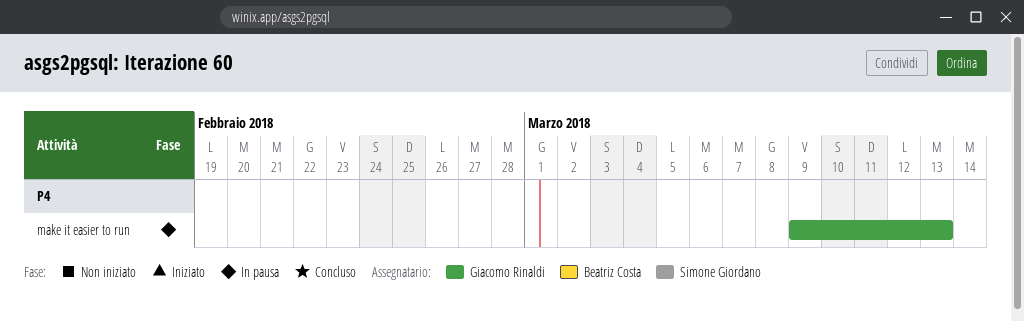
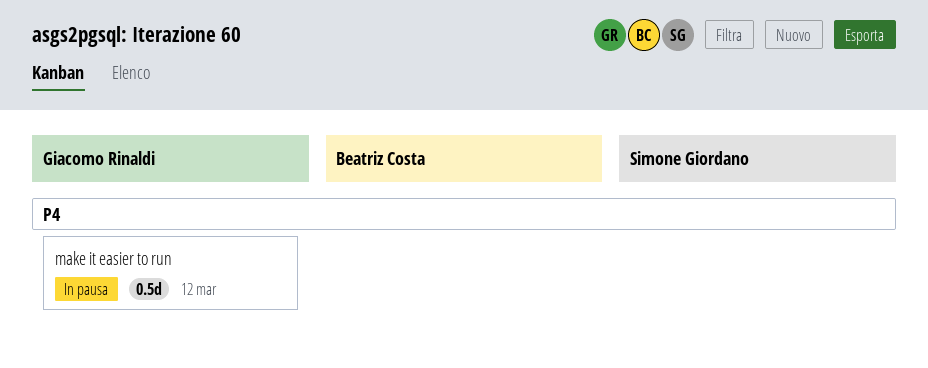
make it easier to run, due: Mar 13 -> Mar 12

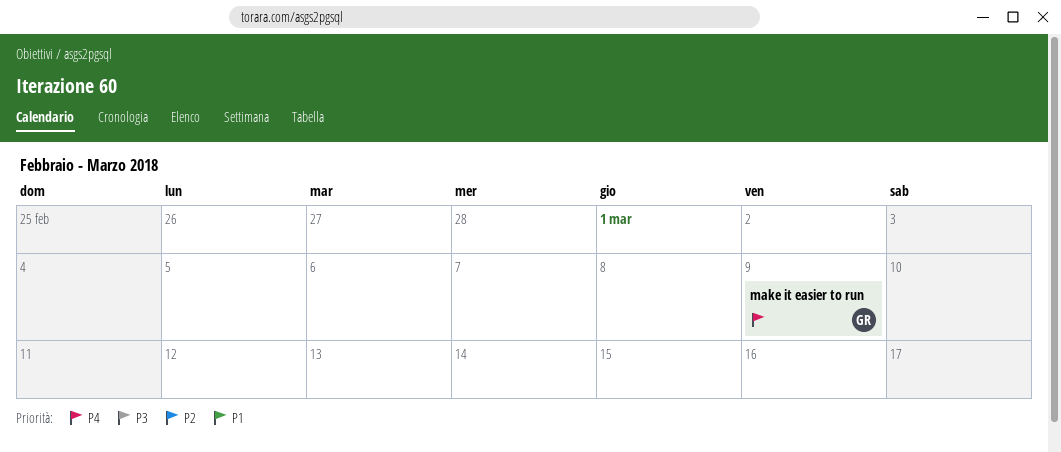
make it easier to run, due: Mar 12 -> Mar 9

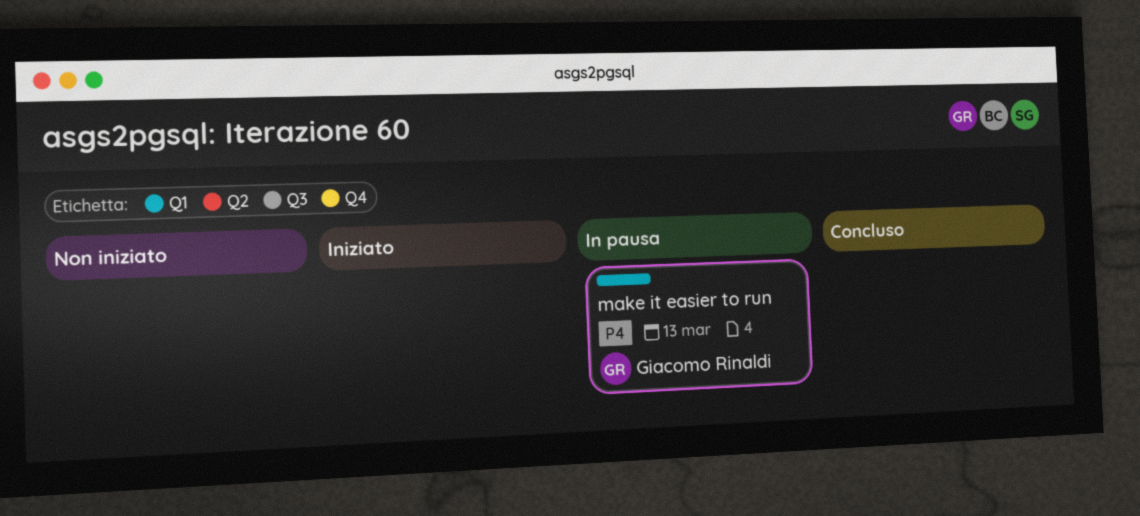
make it easier to run, due: Mar 9 -> Mar 13

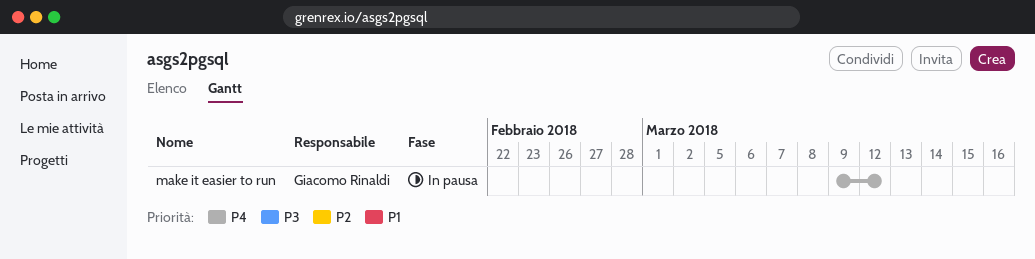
make it easier to run, due: Mar 13 -> Mar 12

